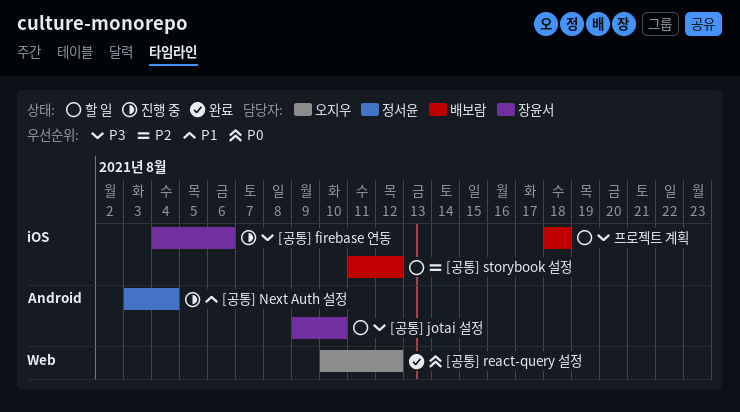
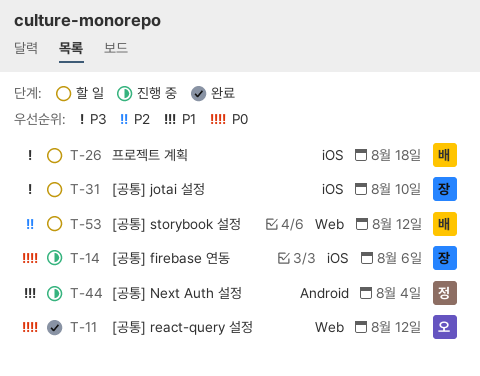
[공통] firebase 연동, priority: P3 -> P0
[공통] jotai 설정, label: Android -> iOS
[공통] storybook 설정, label: iOS -> Web

